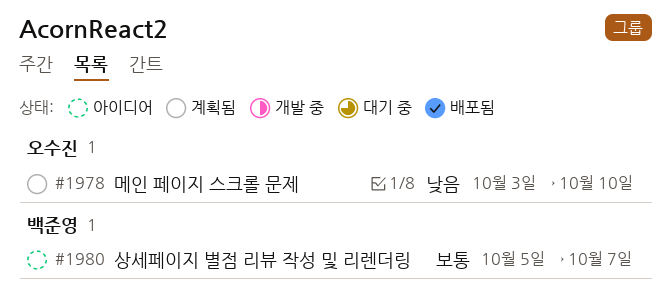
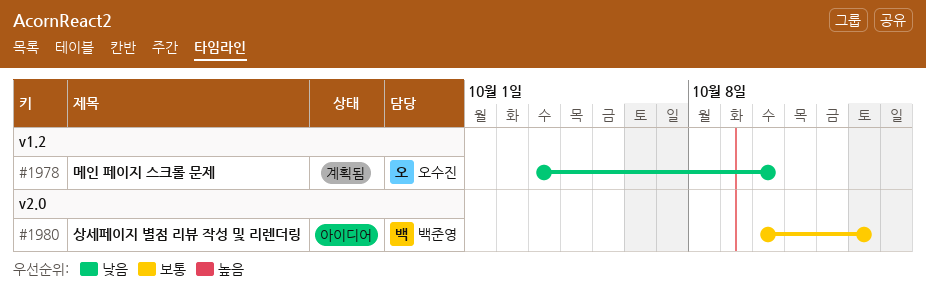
#1980, start: Oct 5 -> Oct 10
#1980, due: Oct 7 -> Oct 13

